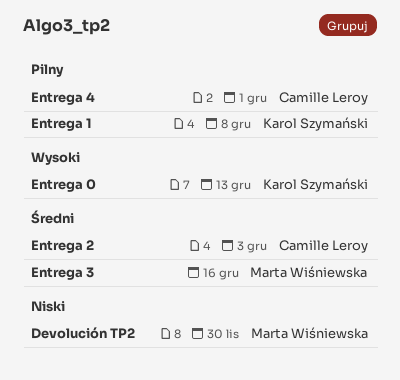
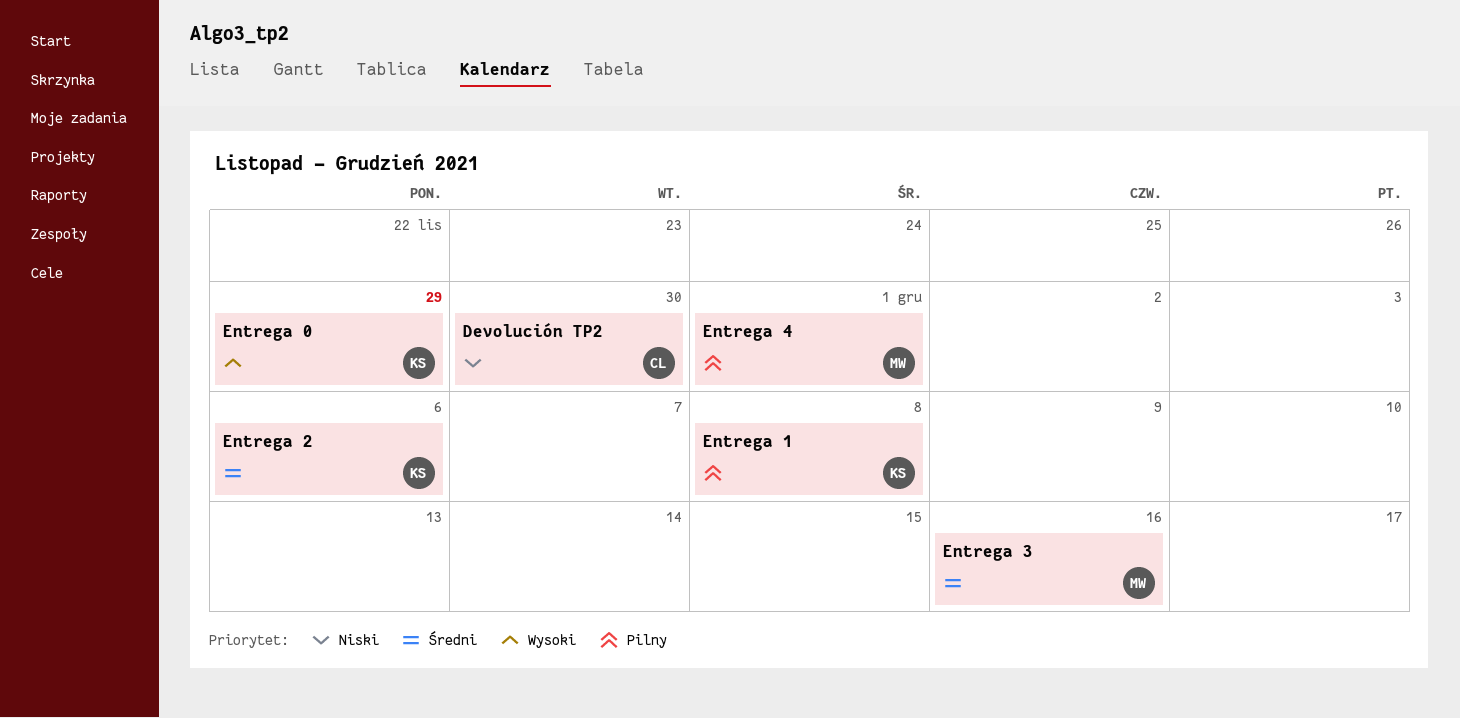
Devolución TP2, owner: Marta Wiśniewska -> Camille Leroy
Entrega 0, due: Dec 13 -> Nov 29
Entrega 2, owner: Camille Leroy -> Karol Szymański
Entrega 2, due: Dec 3 -> Dec 6
Entrega 4, owner: Camille Leroy -> Marta Wiśniewska

